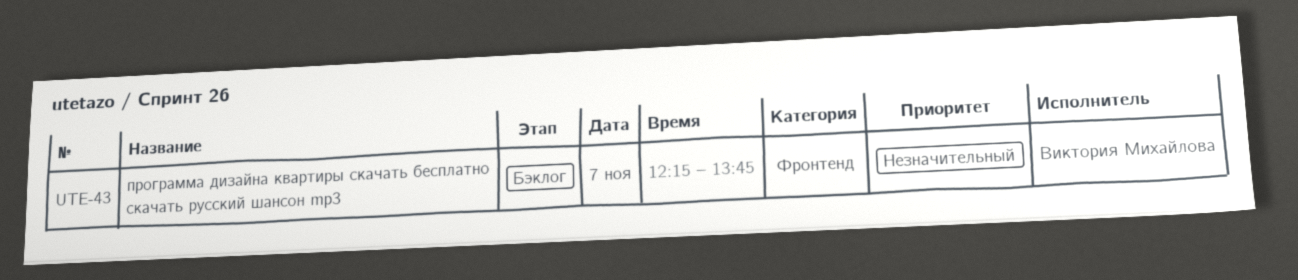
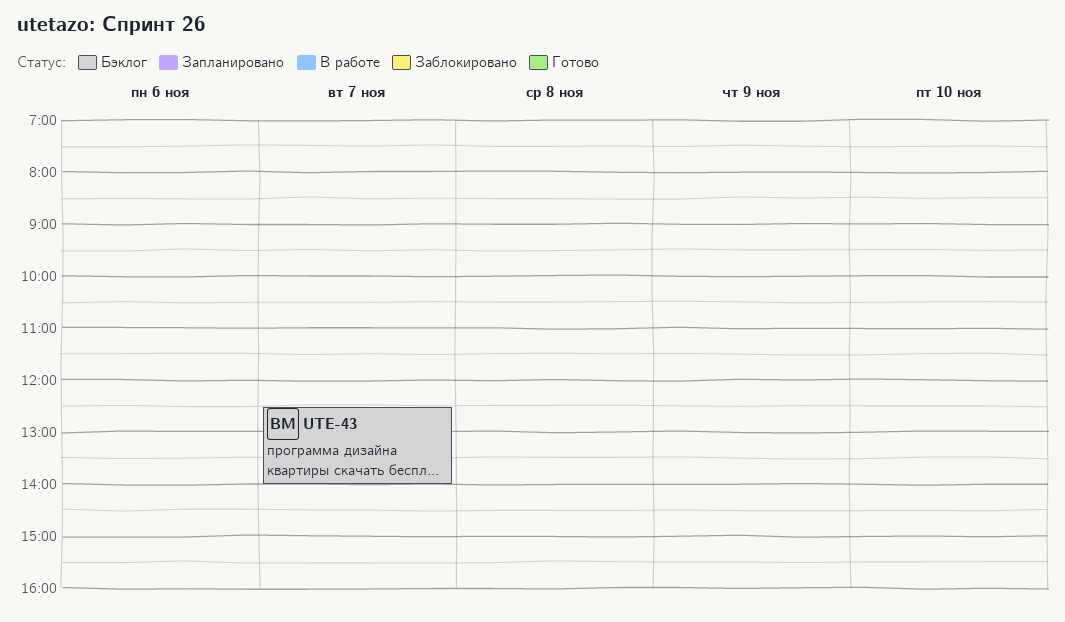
UTE-43, begins: 12:15 -> 12:30
UTE-43, ends: 13:45 -> 14:00

